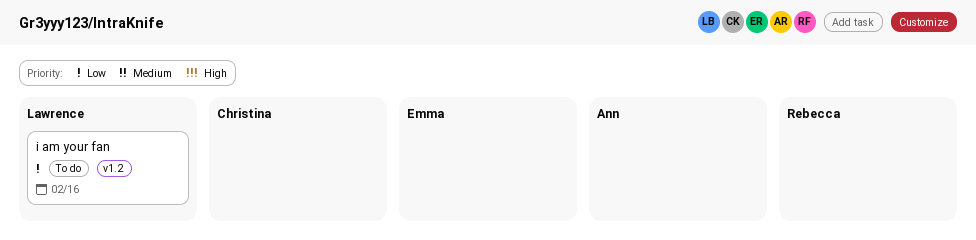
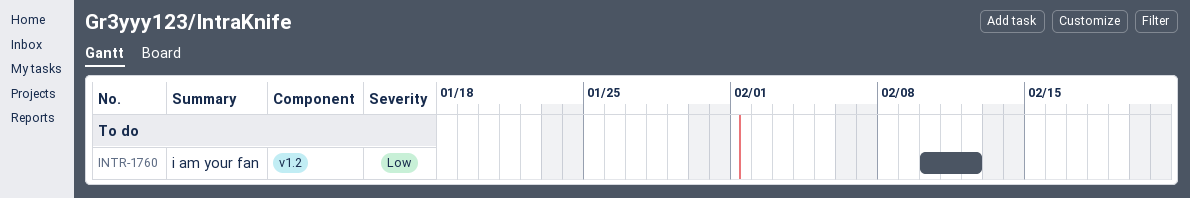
i am your fan, due: Feb 16 -> Feb 12

